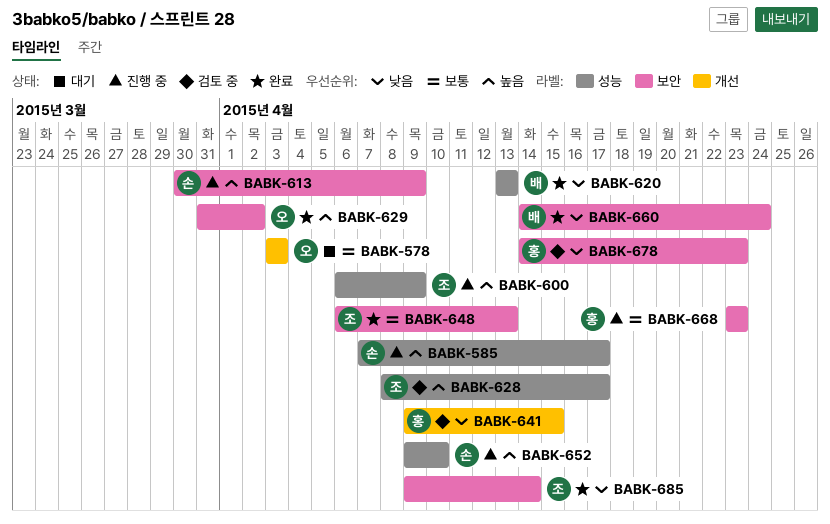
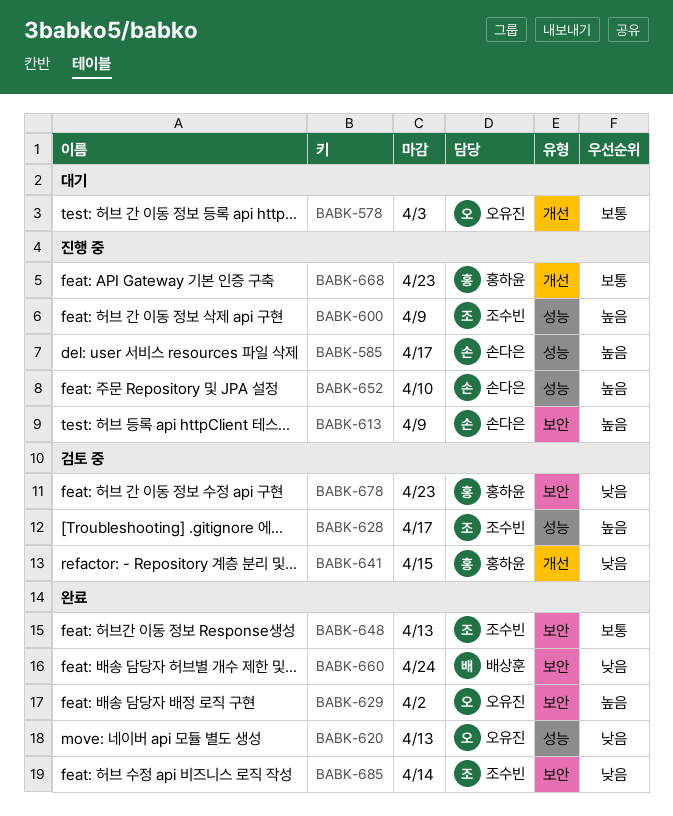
BABK-620, owner: 배상훈 -> 오유진
BABK-668, label: 보안 -> 개선

